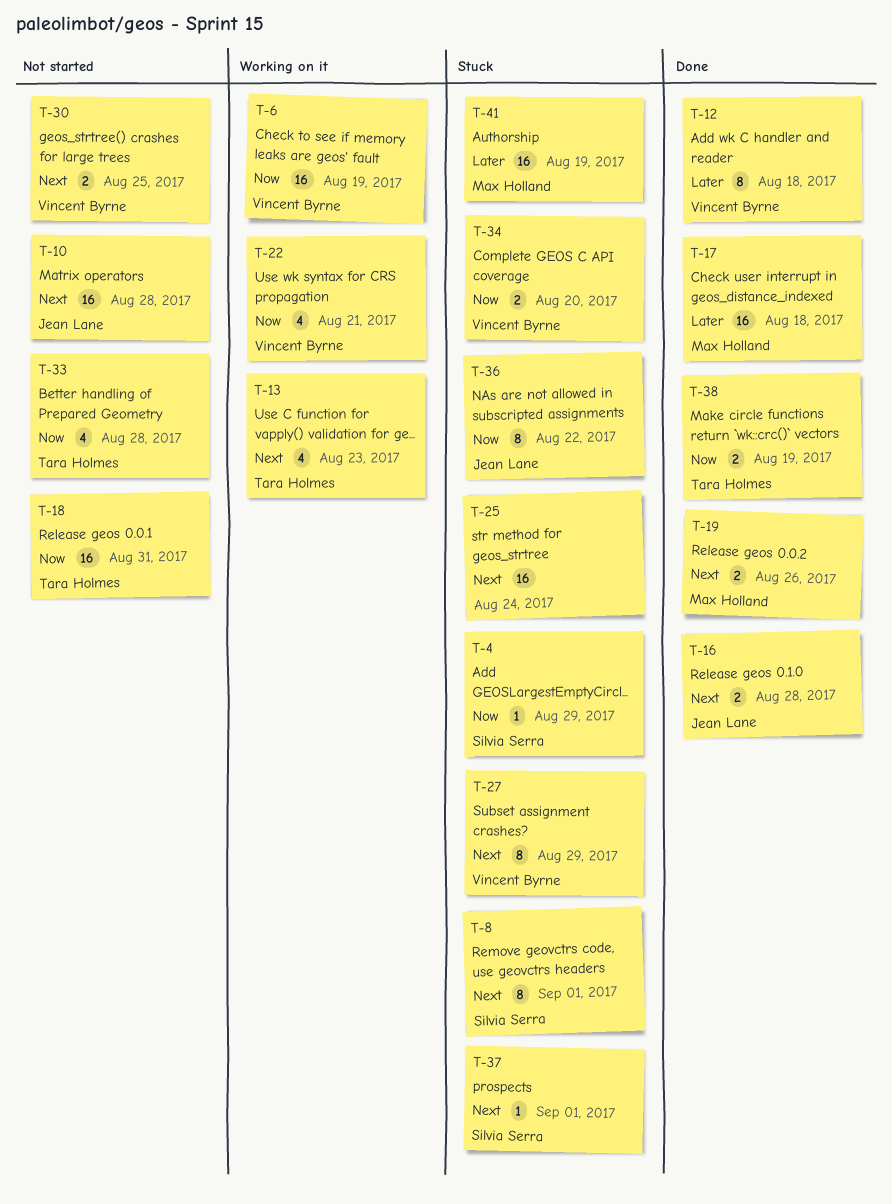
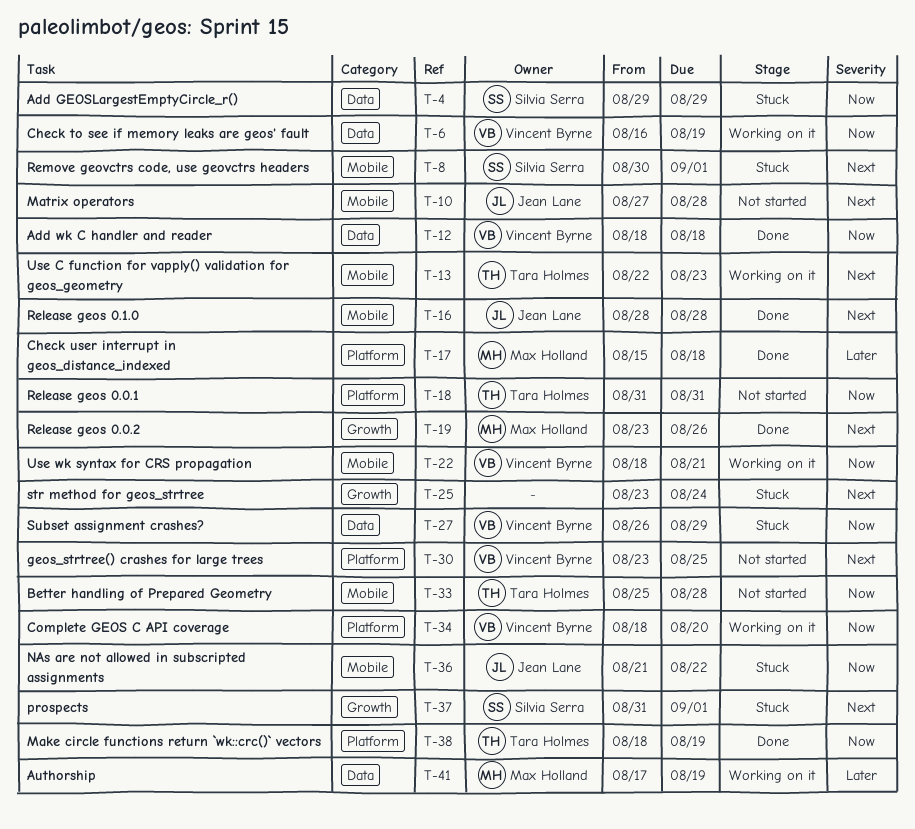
T-12, priority: Later -> Now
T-27, priority: Next -> Now
T-34, status: Stuck -> Working on it
T-41, status: Stuck -> Working on it

